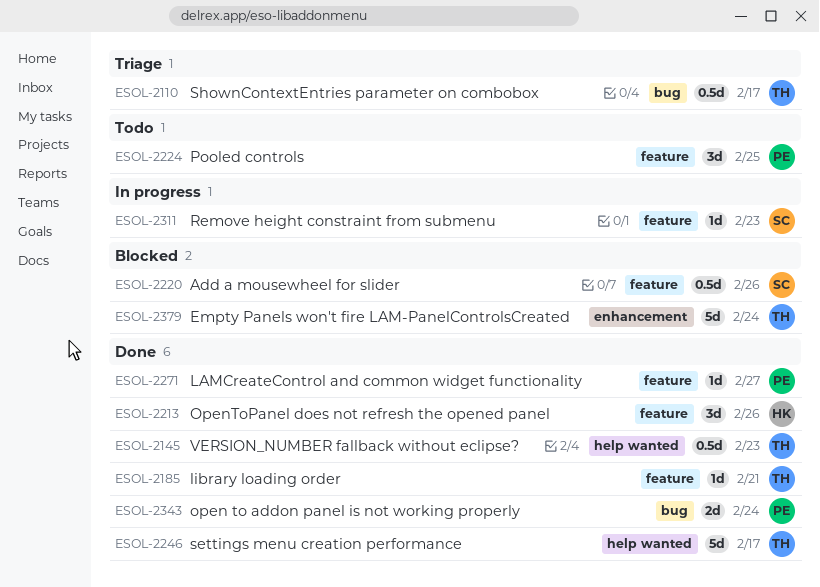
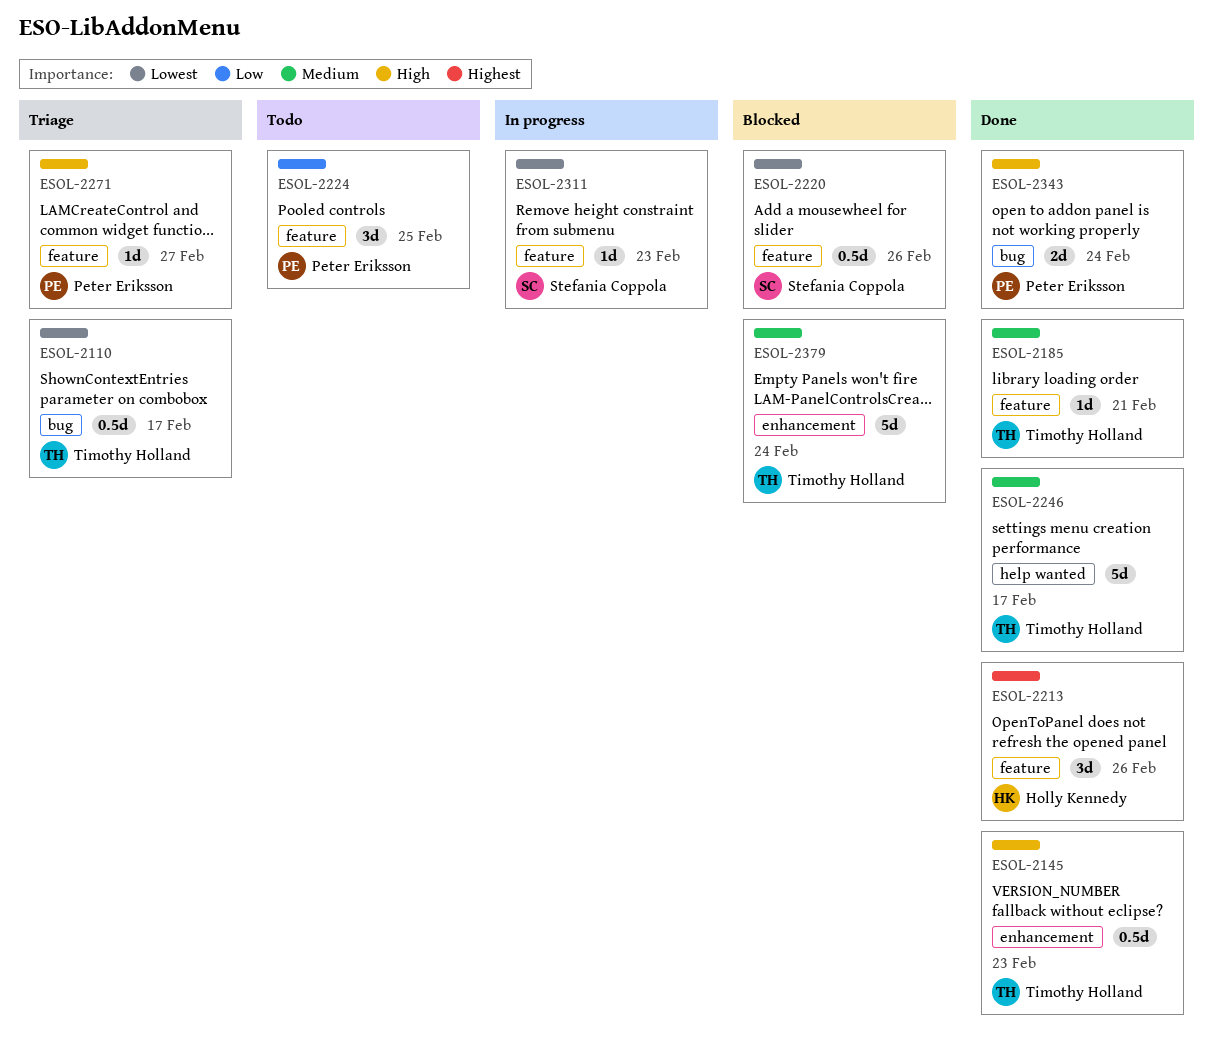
ESOL-2145, label: help wanted -> enhancement
ESOL-2271, status: Done -> Triage

